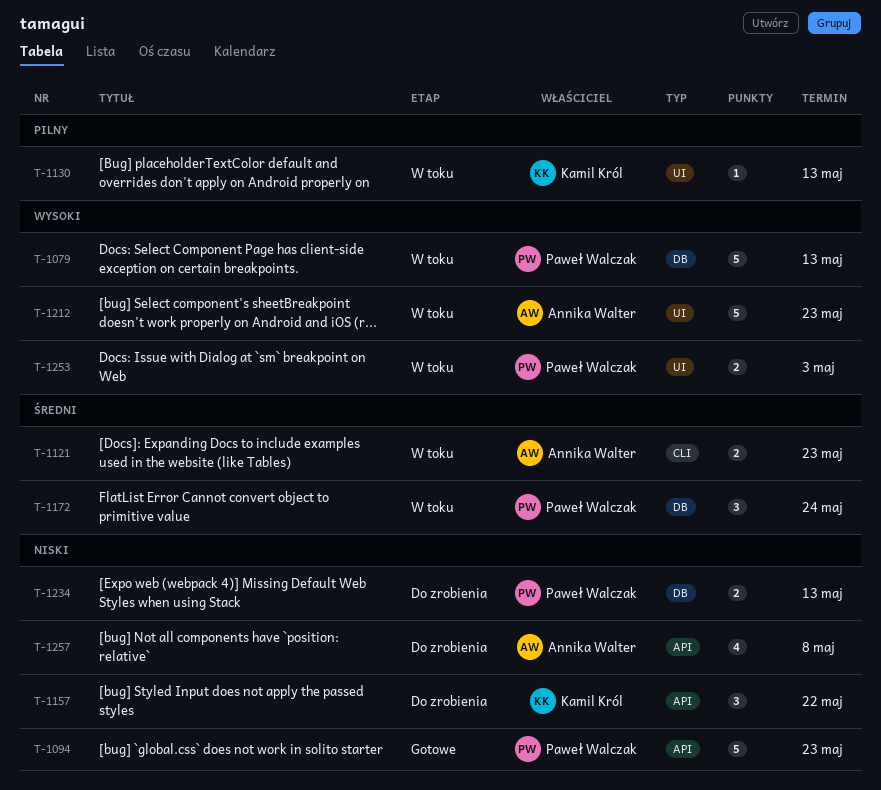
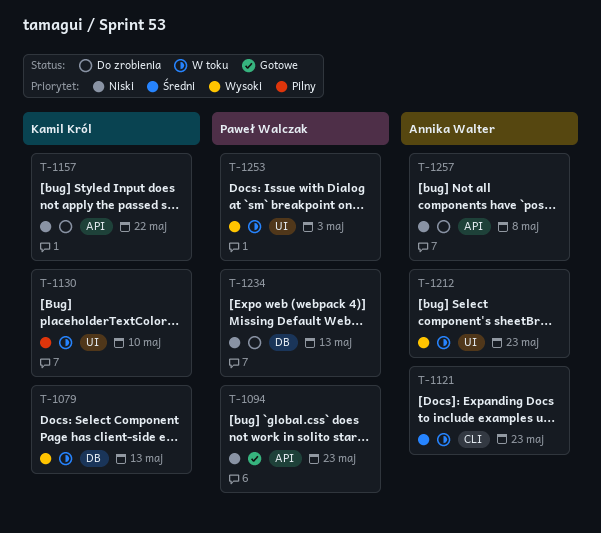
T-1079, owner: Paweł Walczak -> Kamil Król
T-1130, due: May 13 -> May 10
T-1172: present -> none

